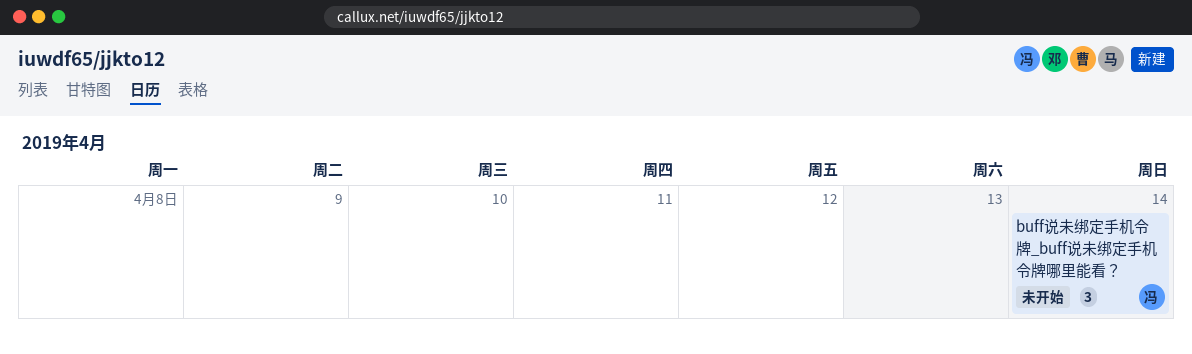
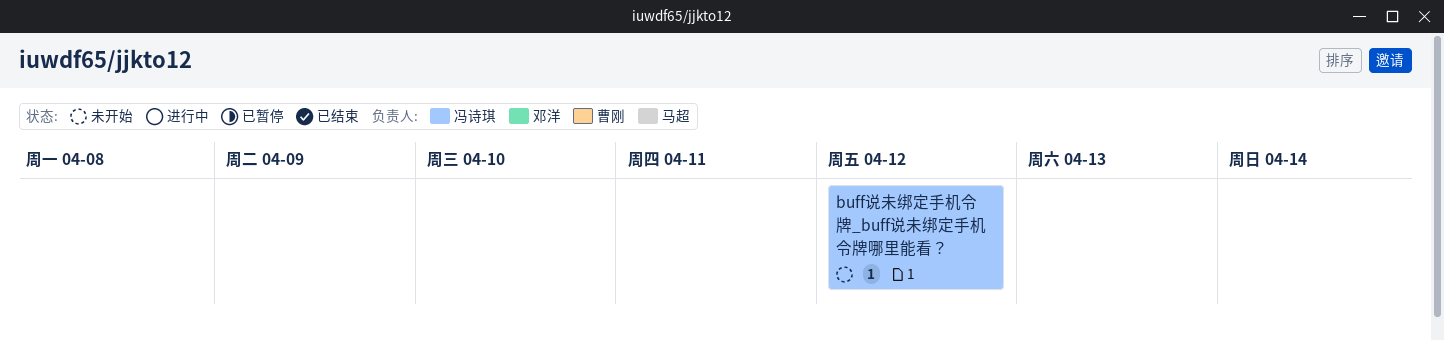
buff说未绑定手机令牌_buff说未绑定手机令牌哪里能看？, estimate: 3 -> 1
buff说未绑定手机令牌_buff说未绑定手机令牌哪里能看？, due: Apr 14 -> Apr 12

